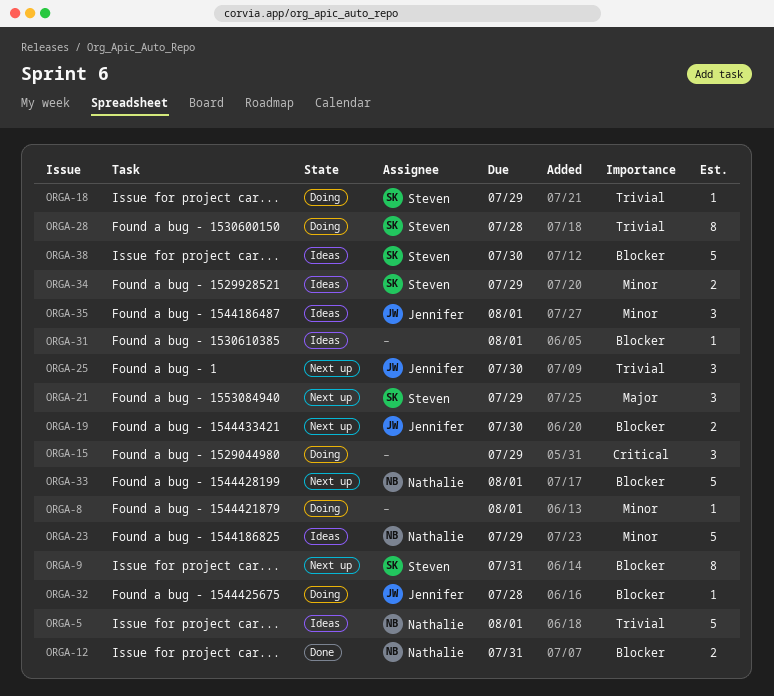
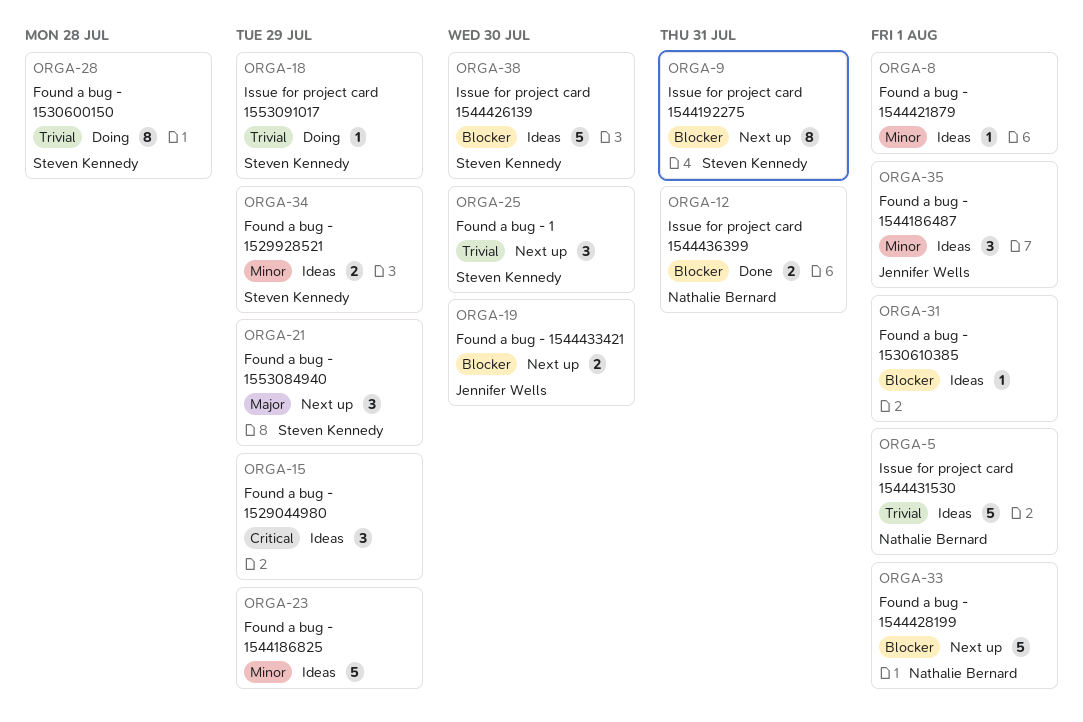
ORGA-8, status: Doing -> Ideas
ORGA-15, status: Doing -> Ideas
ORGA-23, owner: Nathalie Bernard -> none
ORGA-25, owner: Jennifer Wells -> Steven Kennedy
ORGA-32: present -> none

